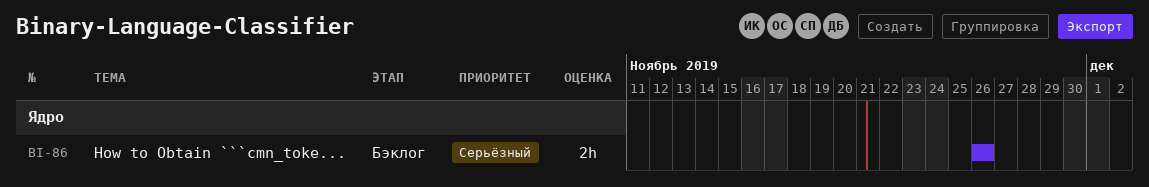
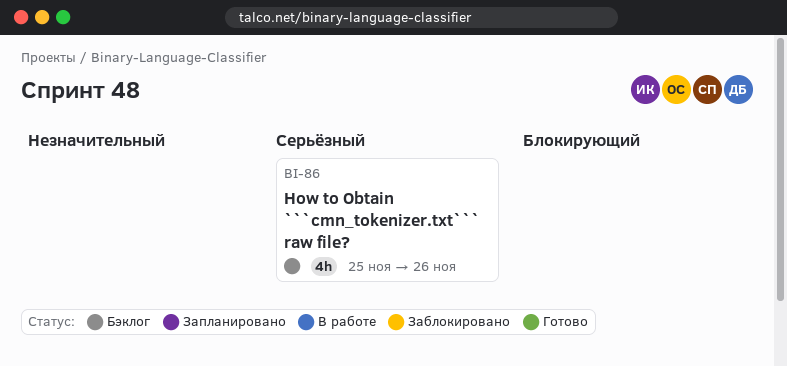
BI-86, estimate: 2h -> 4h
BI-86, start: Nov 26 -> Nov 25

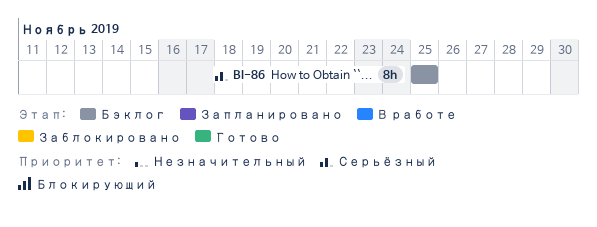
BI-86, estimate: 4h -> 8h
BI-86, due: Nov 26 -> Nov 25

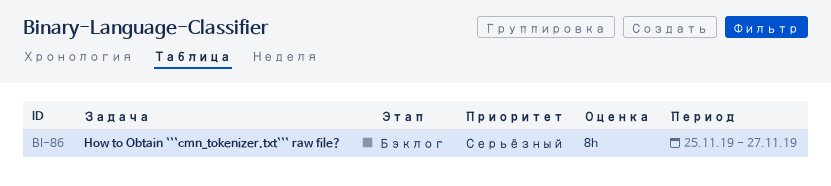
BI-86, due: Nov 25 -> Nov 27

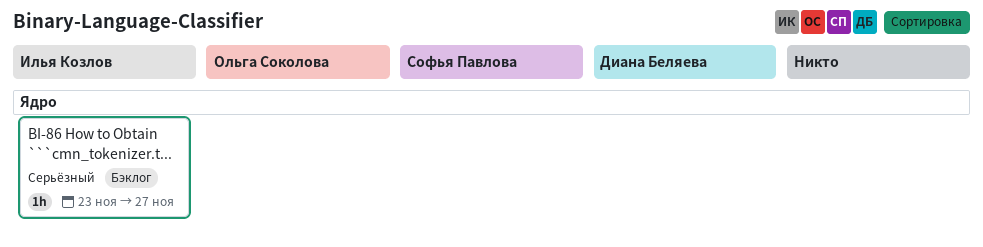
BI-86, estimate: 8h -> 1h
BI-86, start: Nov 25 -> Nov 23

